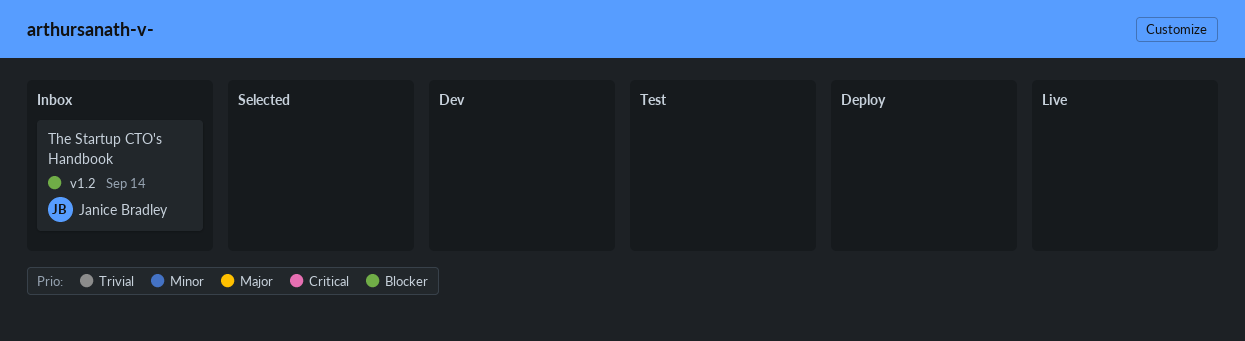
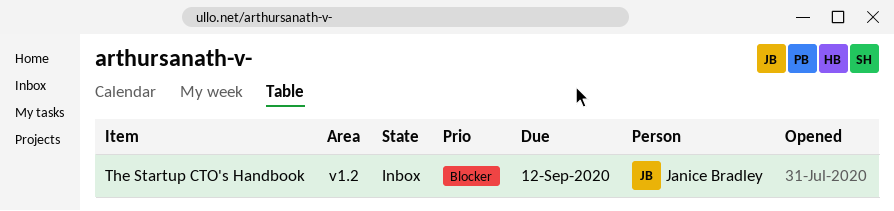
The Startup CTO's Handbook, due: Sep 14 -> Sep 12

